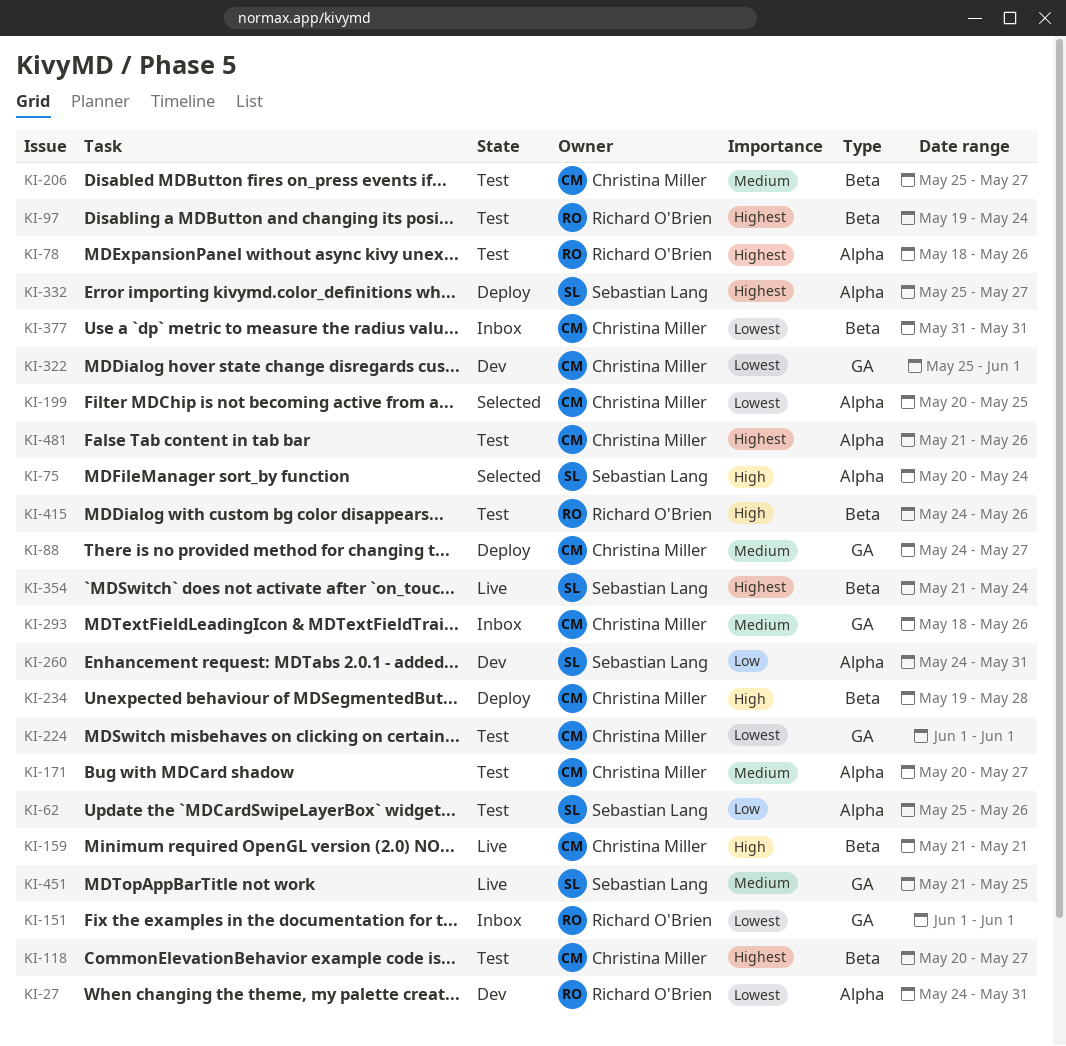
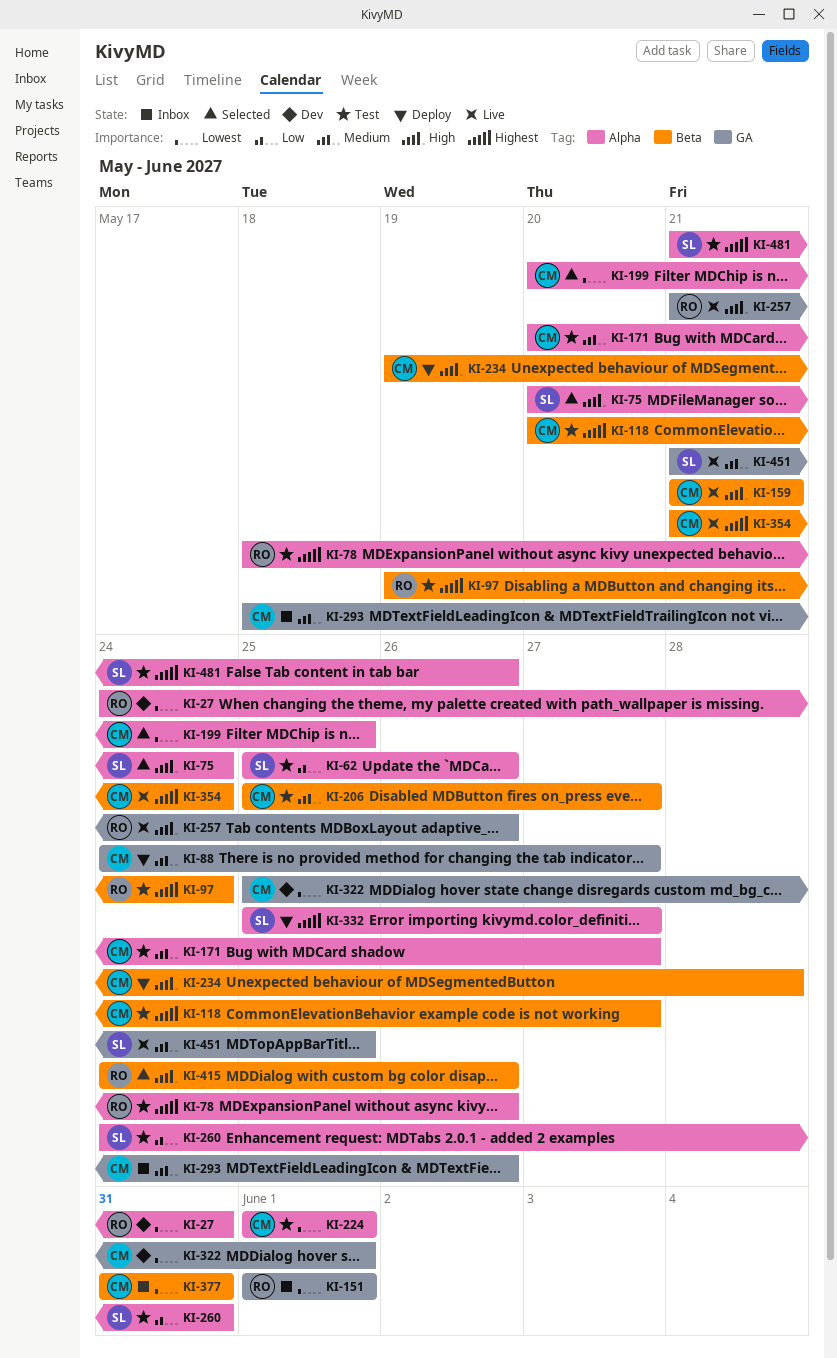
KI-224, label: GA -> Alpha
KI-257: none -> present
KI-260, status: Dev -> Test
KI-354, owner: Sebastian Lang -> Christina Miller
KI-415, status: Test -> Selected
KI-481, owner: Christina Miller -> Sebastian Lang

